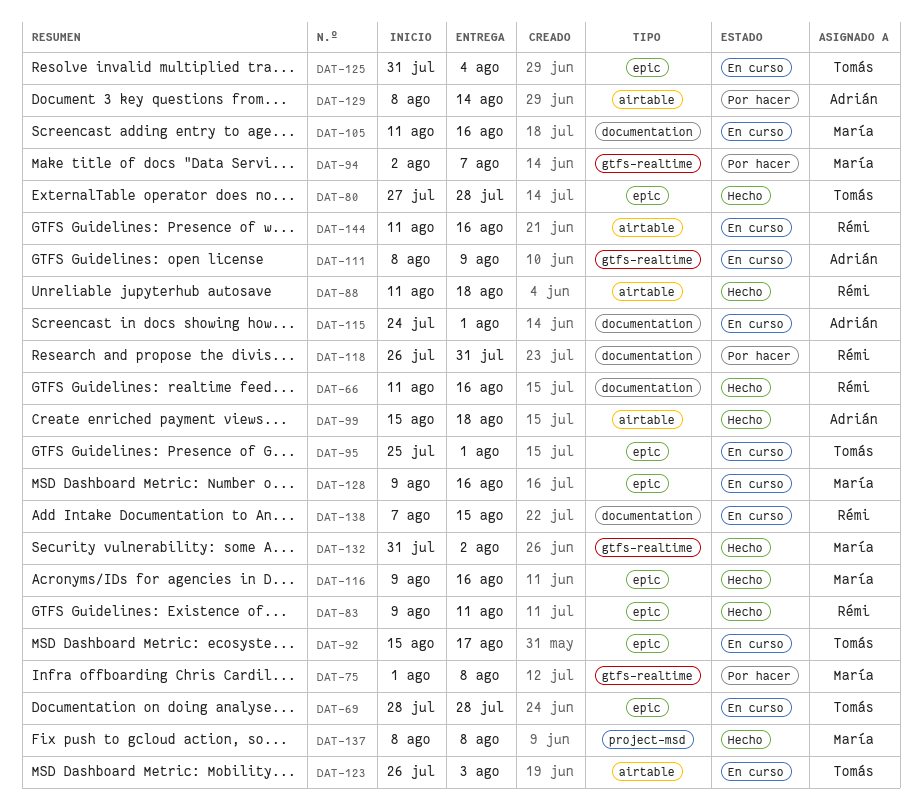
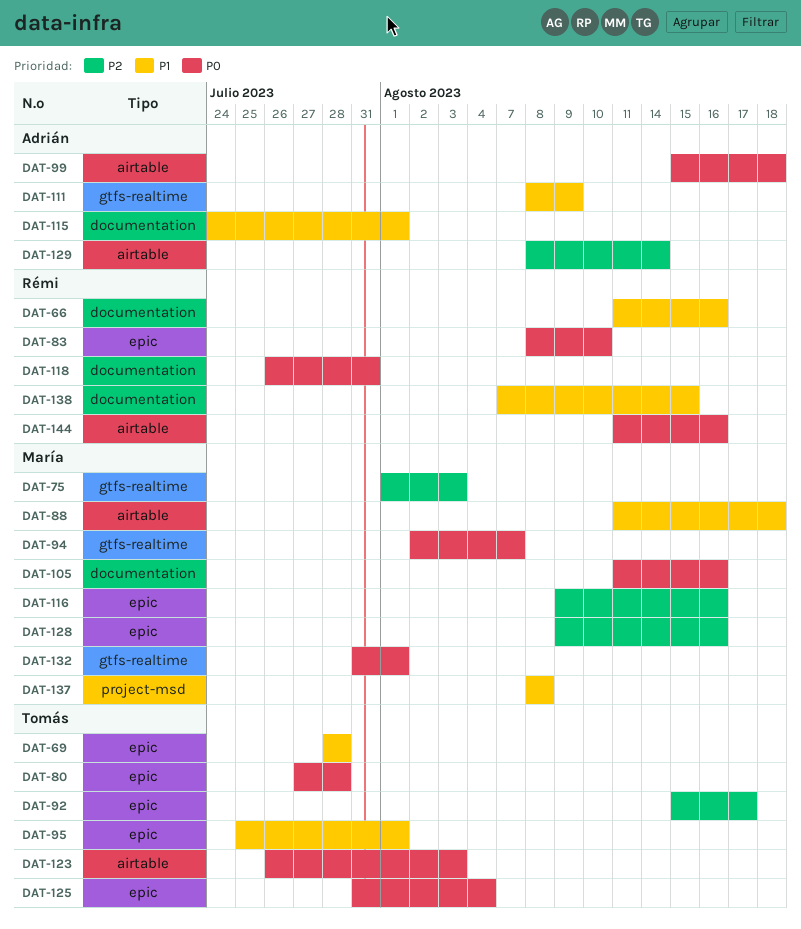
DAT-75, due: Aug 8 -> Aug 3
DAT-83, start: Aug 9 -> Aug 8
DAT-83, due: Aug 11 -> Aug 10
DAT-88, owner: Rémi -> María
DAT-132, due: Aug 2 -> Aug 1

